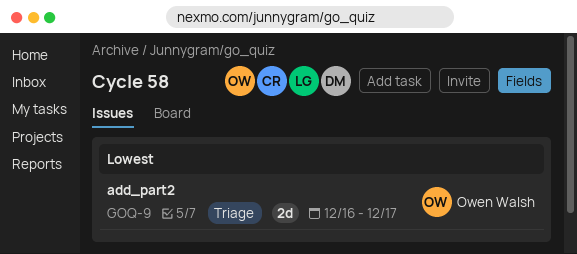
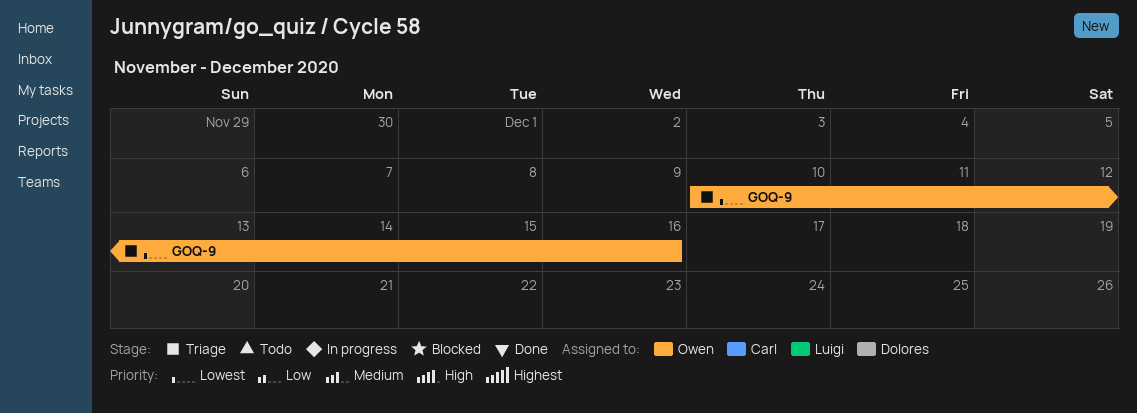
GOQ-9, start: Dec 16 -> Dec 10
GOQ-9, due: Dec 17 -> Dec 16

